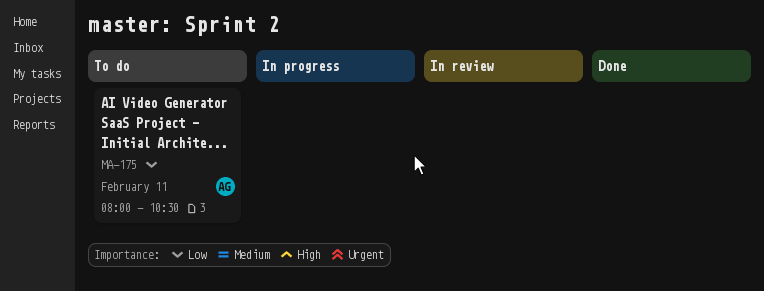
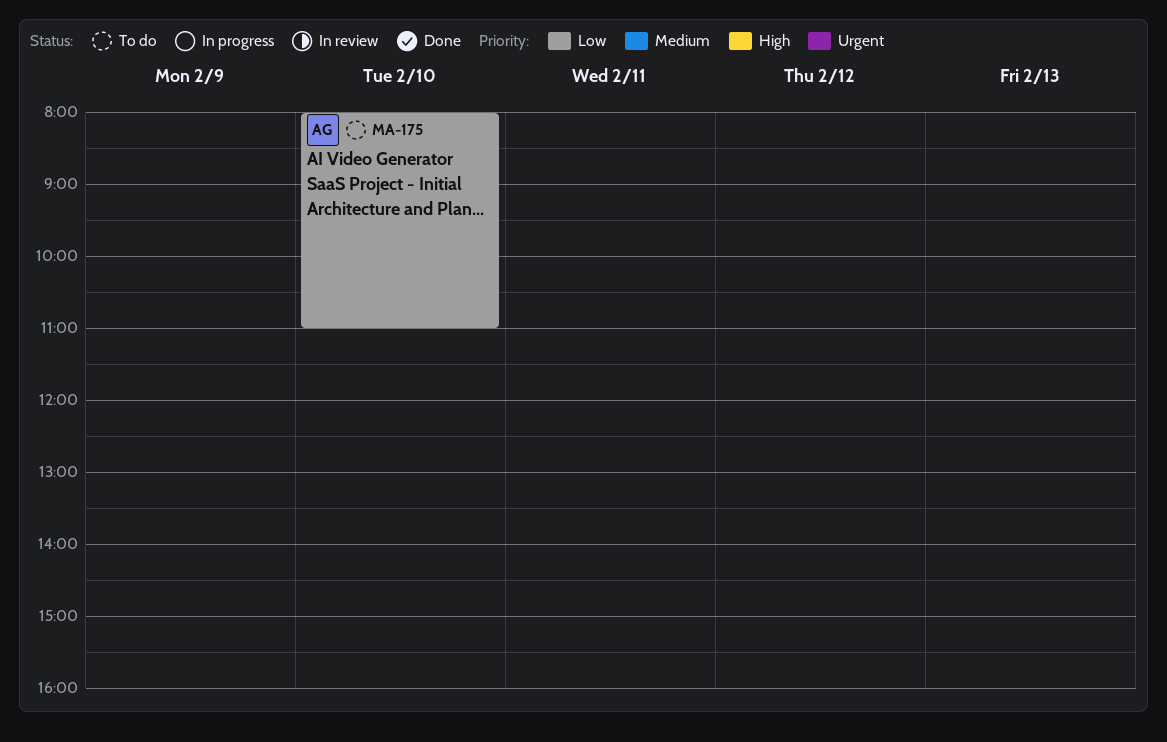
MA-175, day: Feb 11 -> Feb 10
MA-175, ends: 10:30 -> 11:00

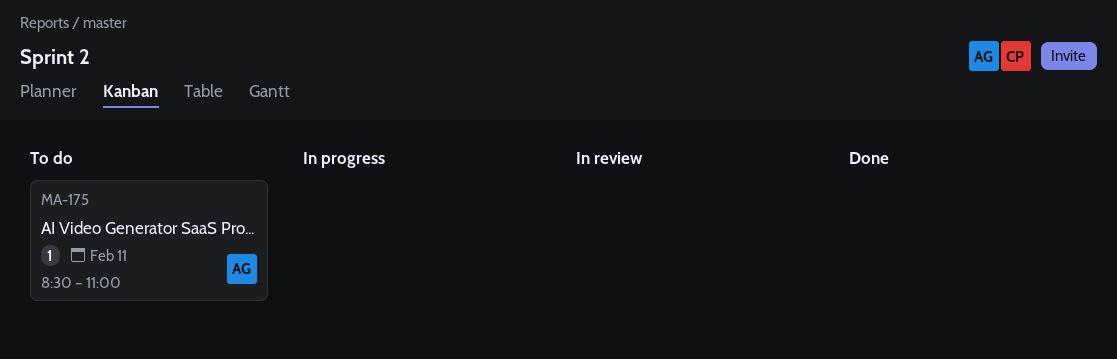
MA-175, day: Feb 10 -> Feb 11
MA-175, begins: 08:00 -> 08:30

